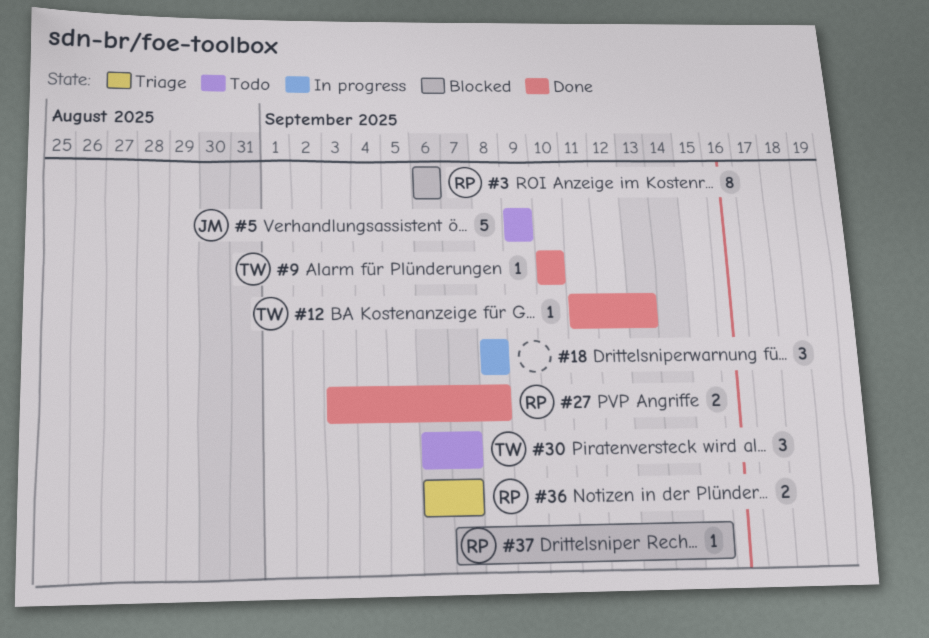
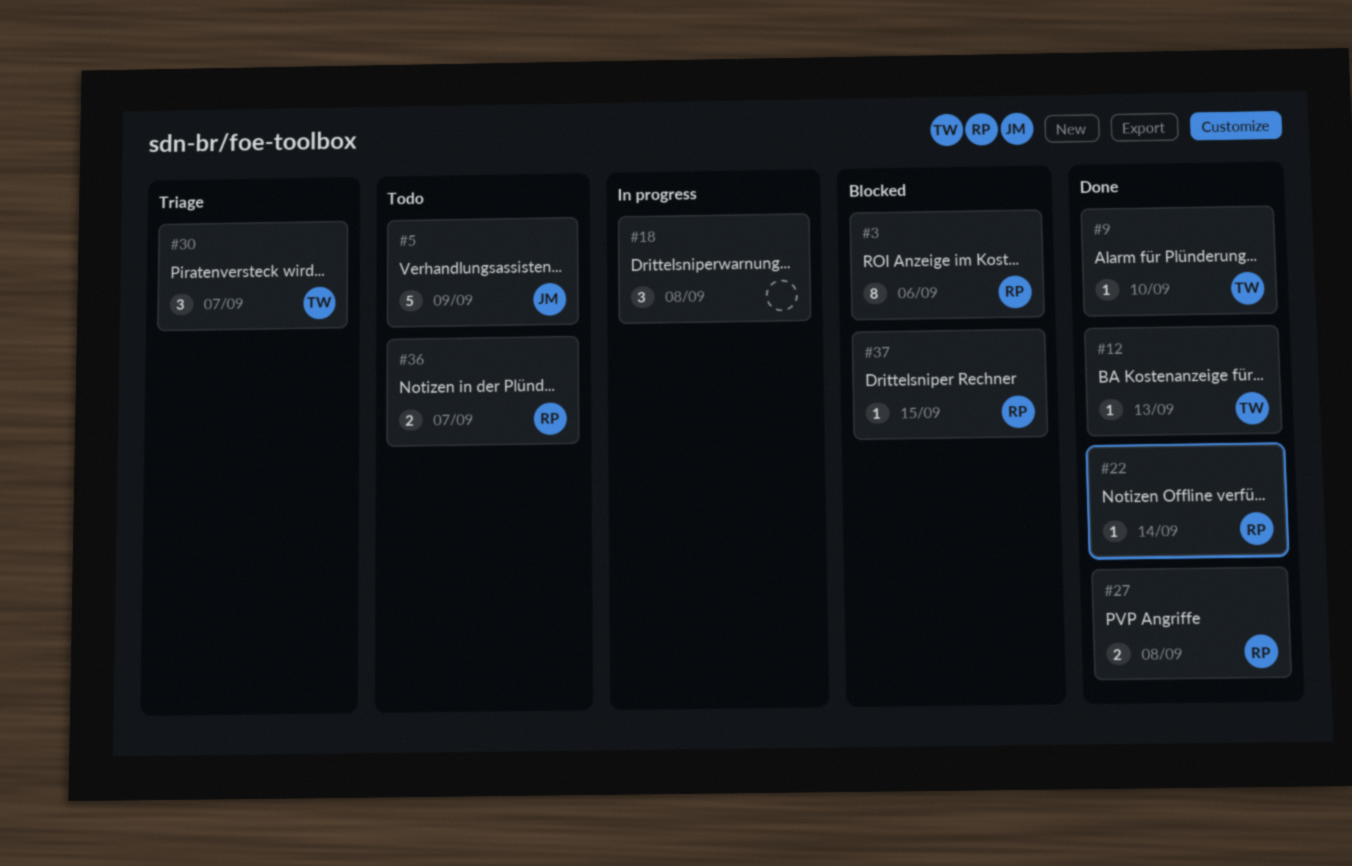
#22: none -> present
#30, status: Todo -> Triage
#36, status: Triage -> Todo

